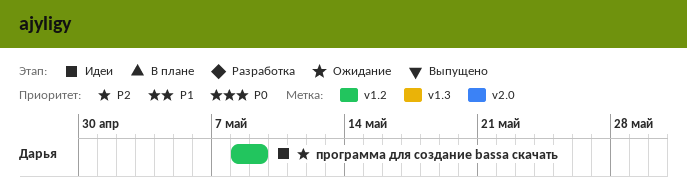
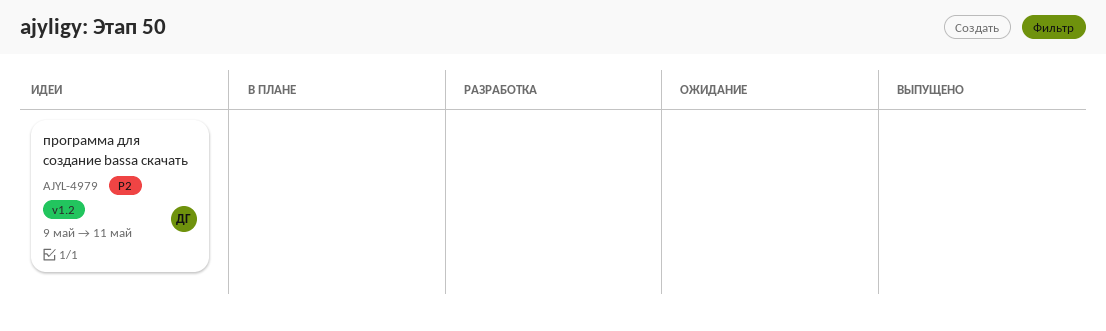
программа для создание bassa скачать, start: May 8 -> May 9
программа для создание bassa скачать, due: May 9 -> May 11

